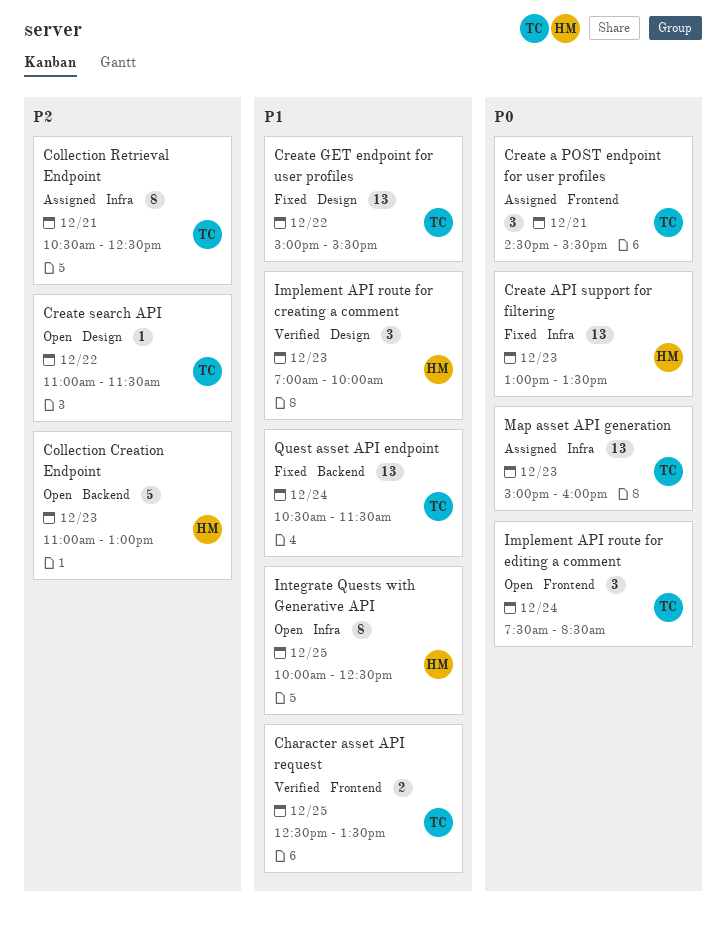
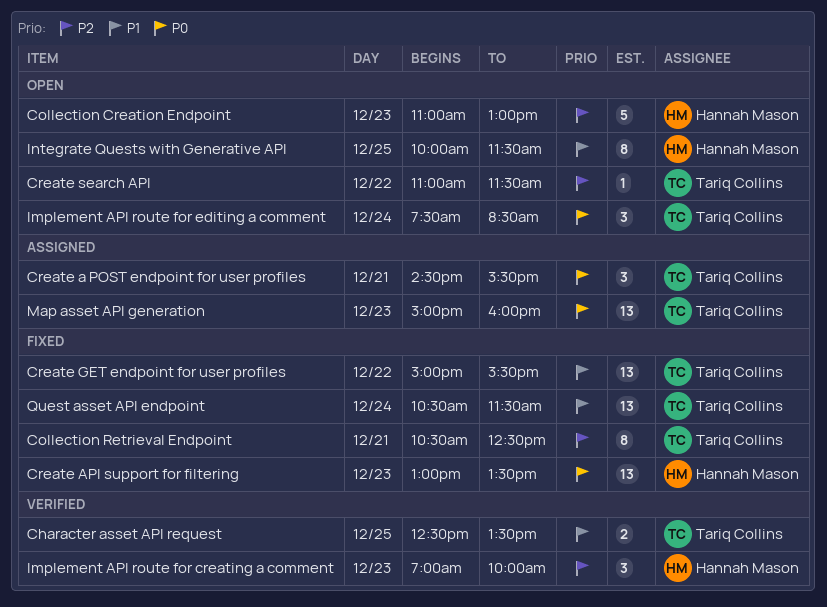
Collection Retrieval Endpoint, status: Assigned -> Fixed
Implement API route for creating a comment, priority: P1 -> P2
Integrate Quests with Generative API, ends: 12:30 -> 11:30

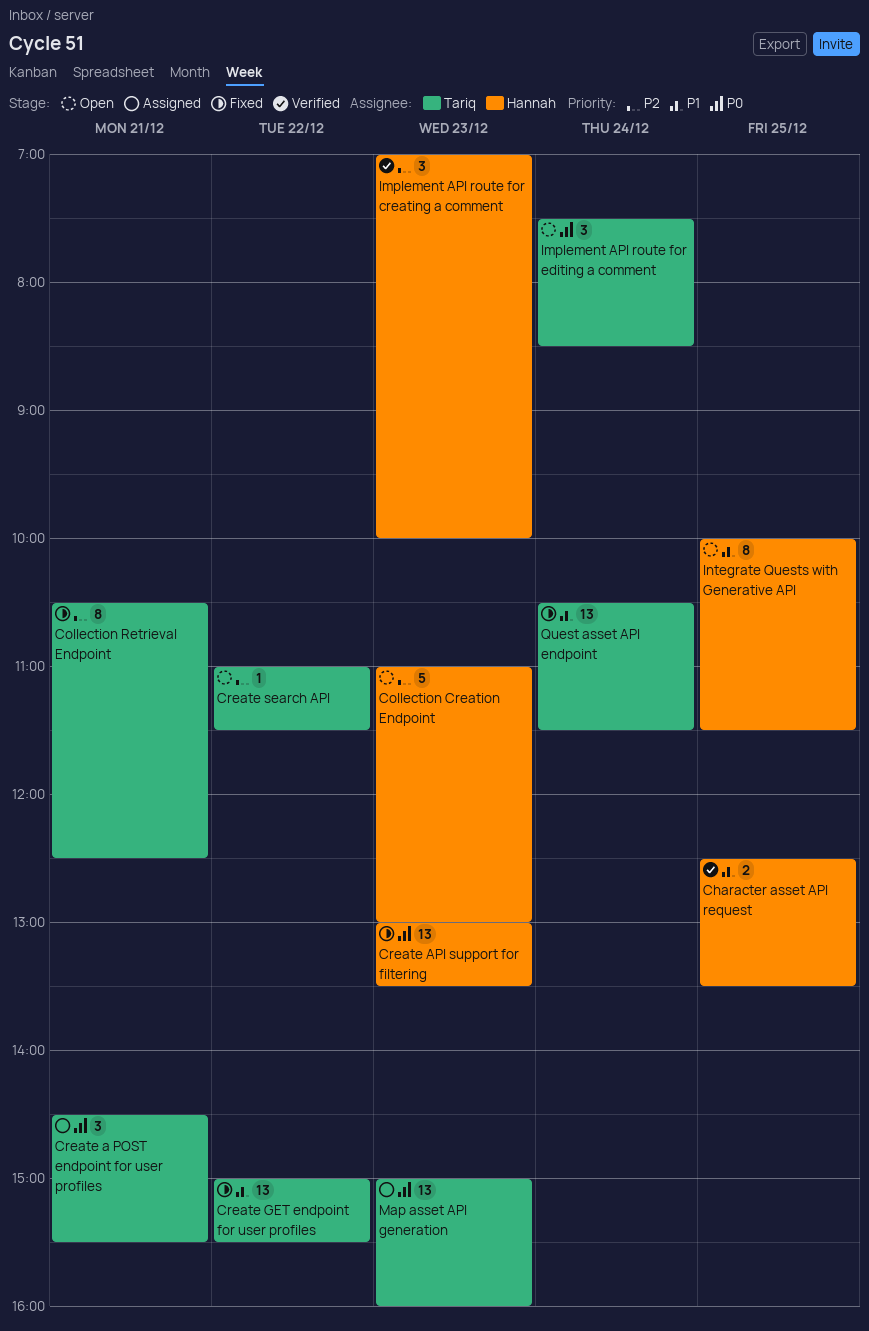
Character asset API request, owner: Tariq Collins -> Hannah Mason

